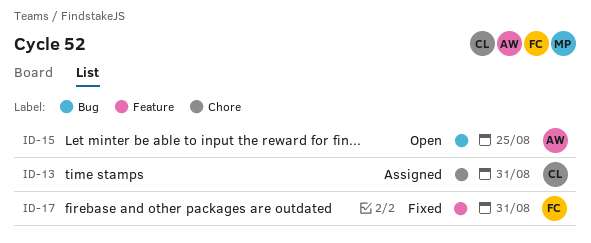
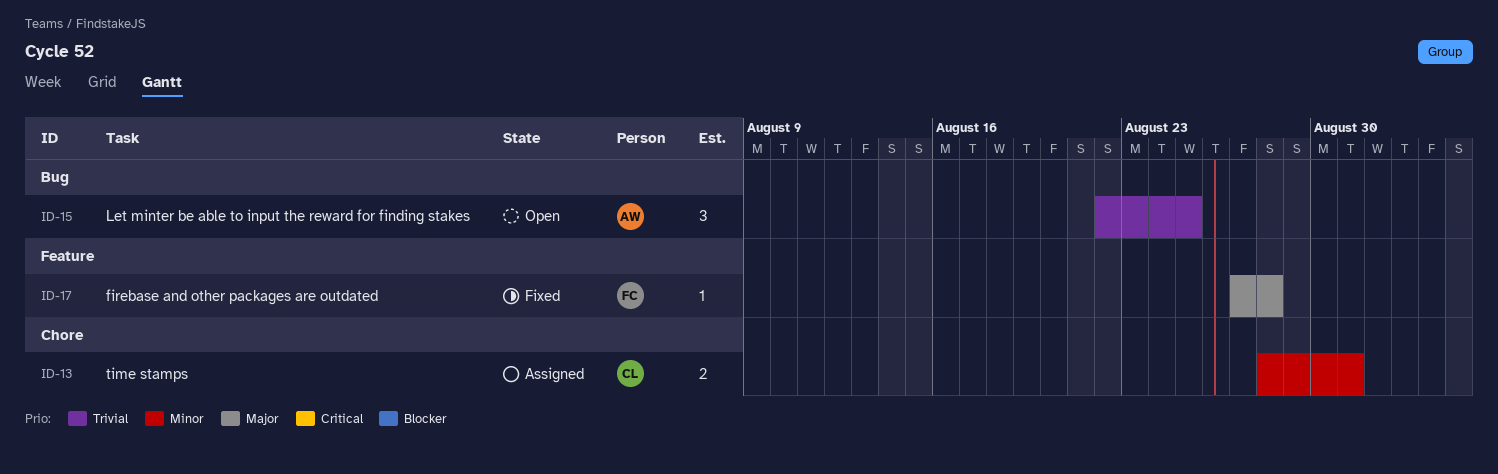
ID-17, due: Aug 31 -> Aug 28

